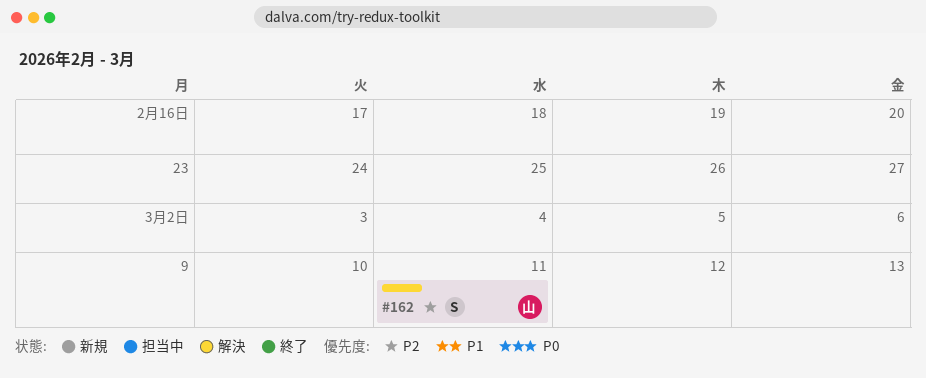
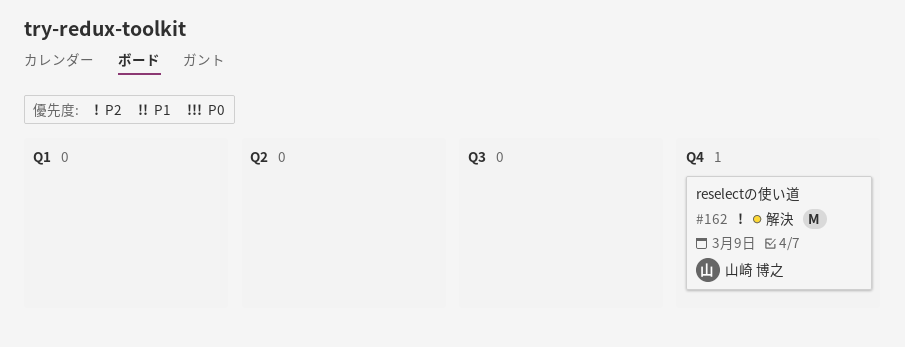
#162, estimate: S -> M
#162, due: Mar 11 -> Mar 9

